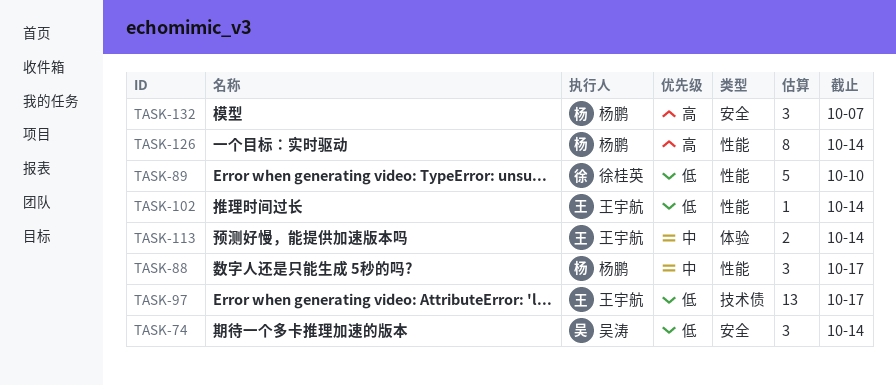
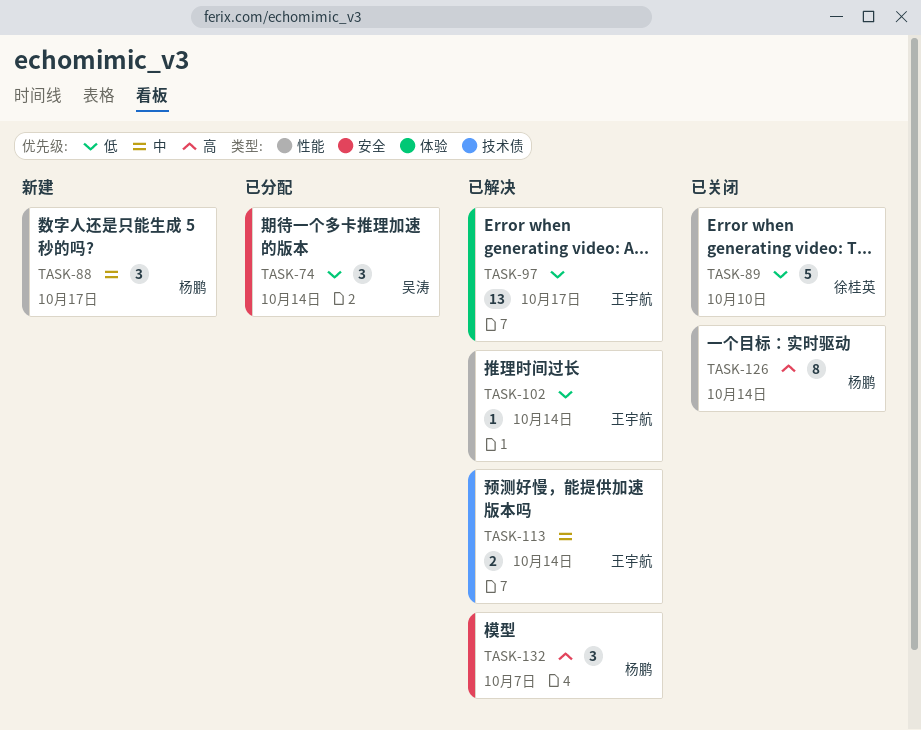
TASK-97, label: 技术债 -> 体验
TASK-113, label: 体验 -> 技术债

